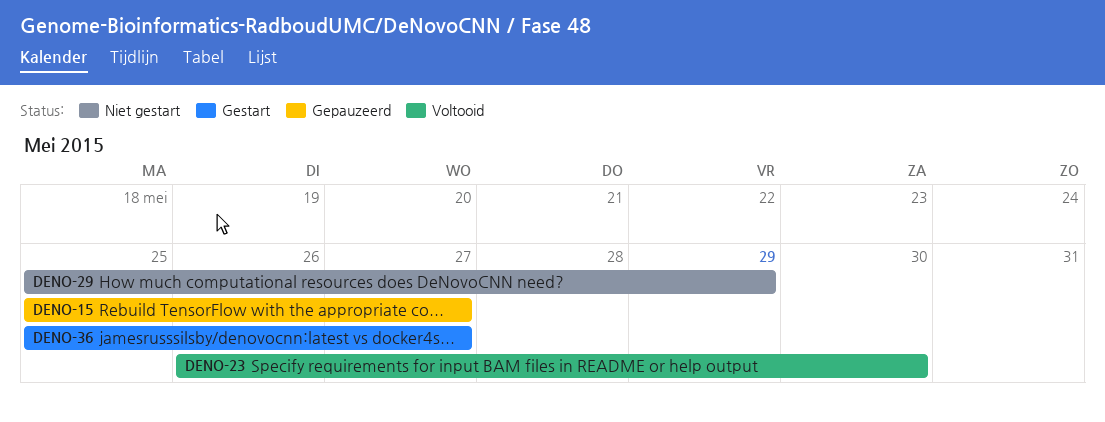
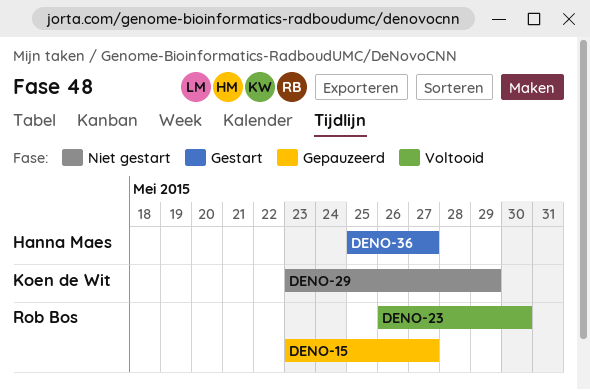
DENO-15, start: May 25 -> May 23
DENO-29, start: May 25 -> May 23

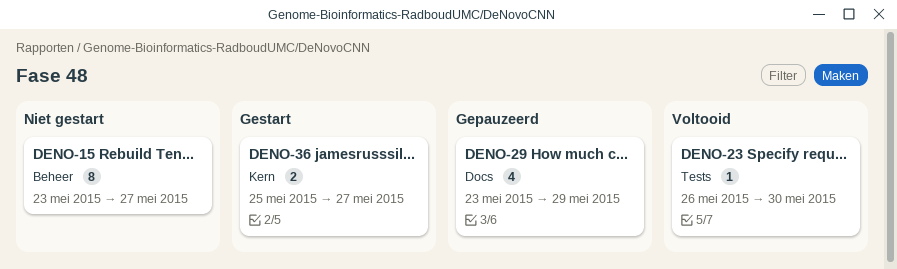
DENO-15, status: Gepauzeerd -> Niet gestart
DENO-29, status: Niet gestart -> Gepauzeerd

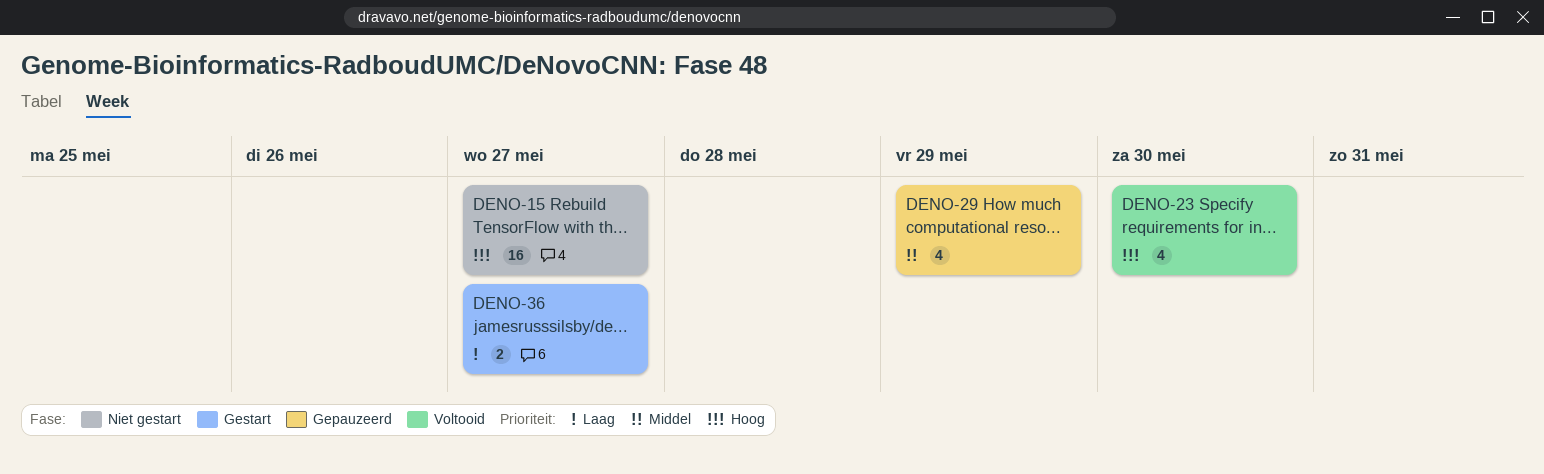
DENO-15, estimate: 8 -> 16
DENO-23, estimate: 1 -> 4

